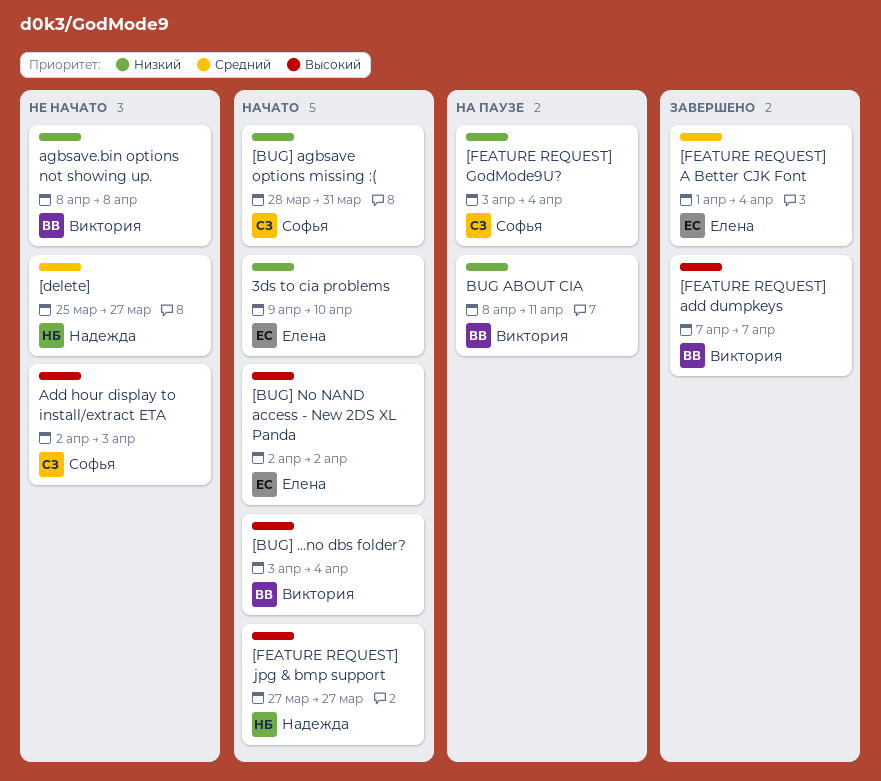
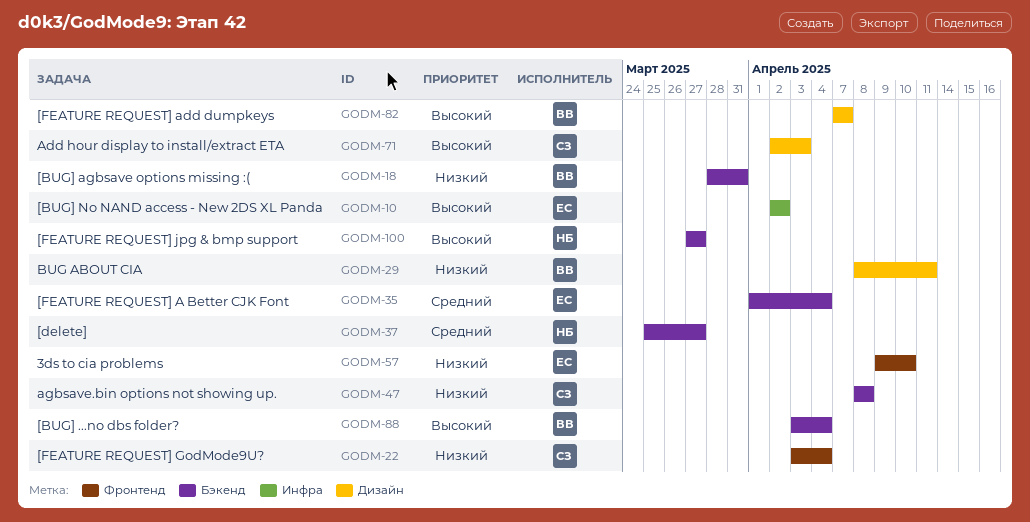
[BUG] agbsave options missing :(, owner: Софья -> Виктория
agbsave.bin options not showing up., owner: Виктория -> Софья

